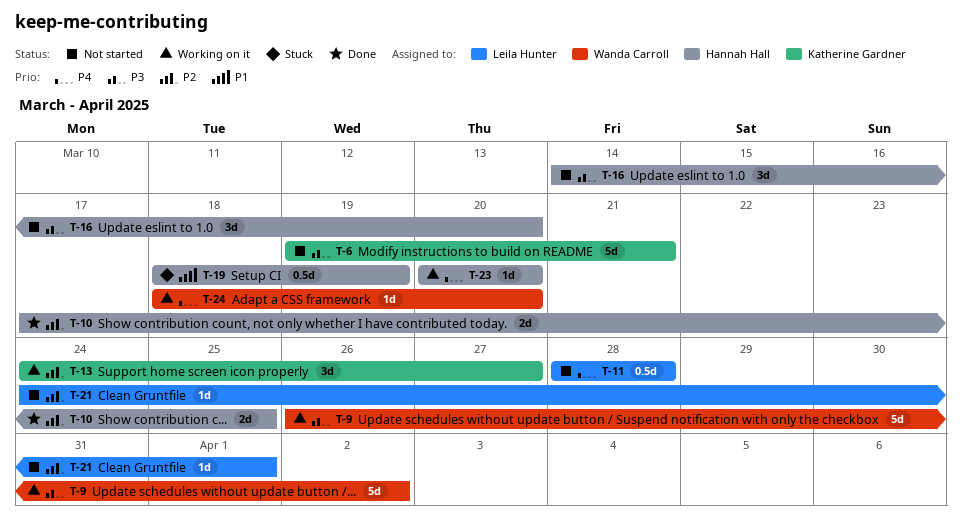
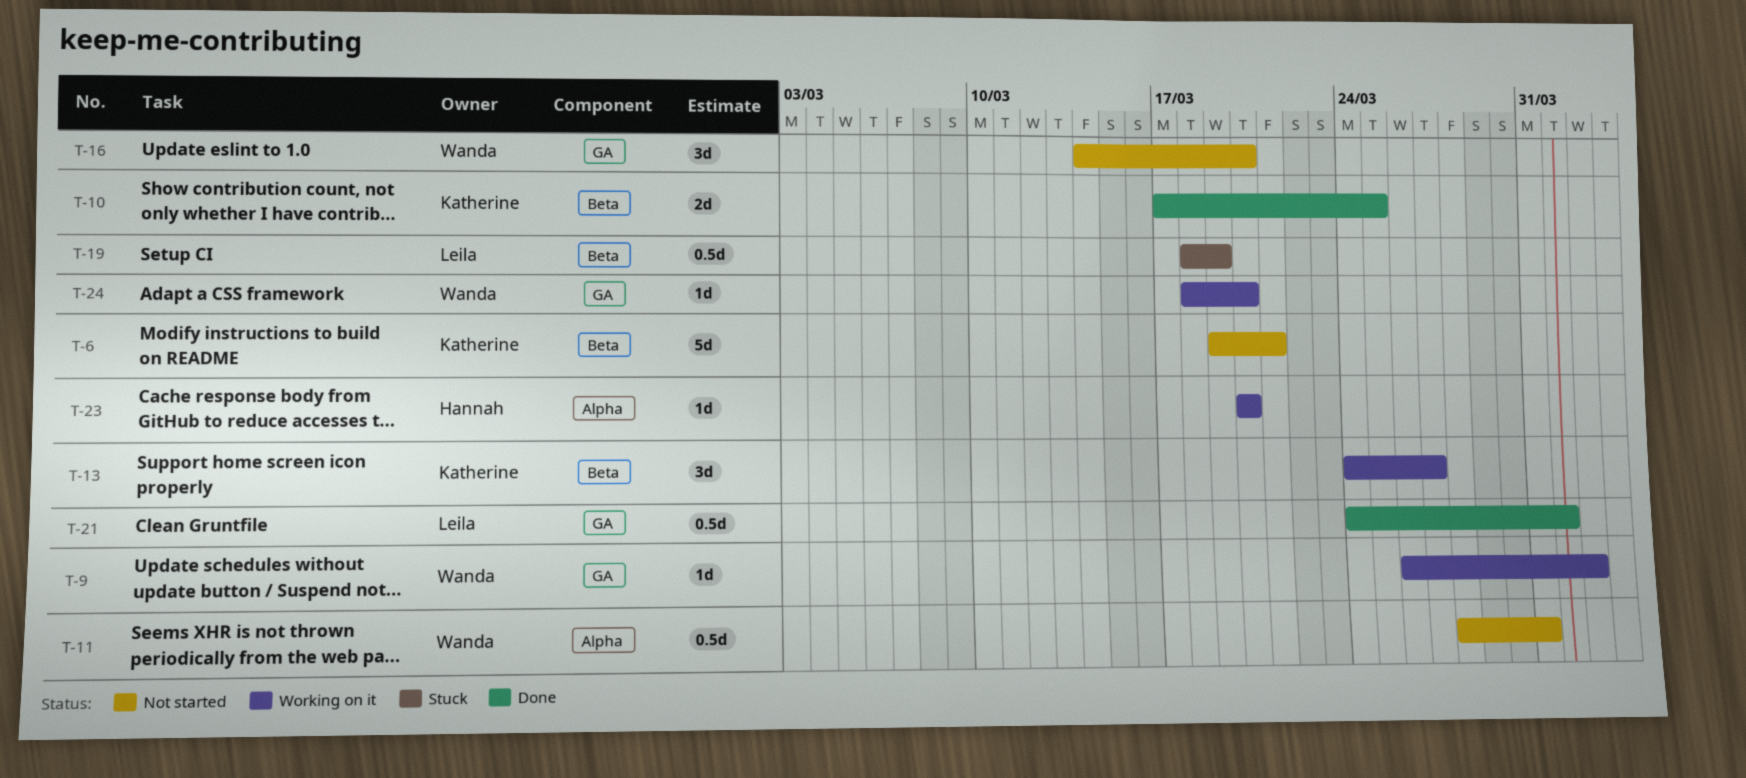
T-9, estimate: 5d -> 1d
T-10, owner: Hannah Hall -> Katherine Gardner
T-11, owner: Leila Hunter -> Wanda Carroll
T-11, due: Mar 28 -> Mar 31
T-16, owner: Hannah Hall -> Wanda Carroll
T-19, owner: Hannah Hall -> Leila Hunter
T-21, status: Not started -> Done
T-21, estimate: 1d -> 0.5d

